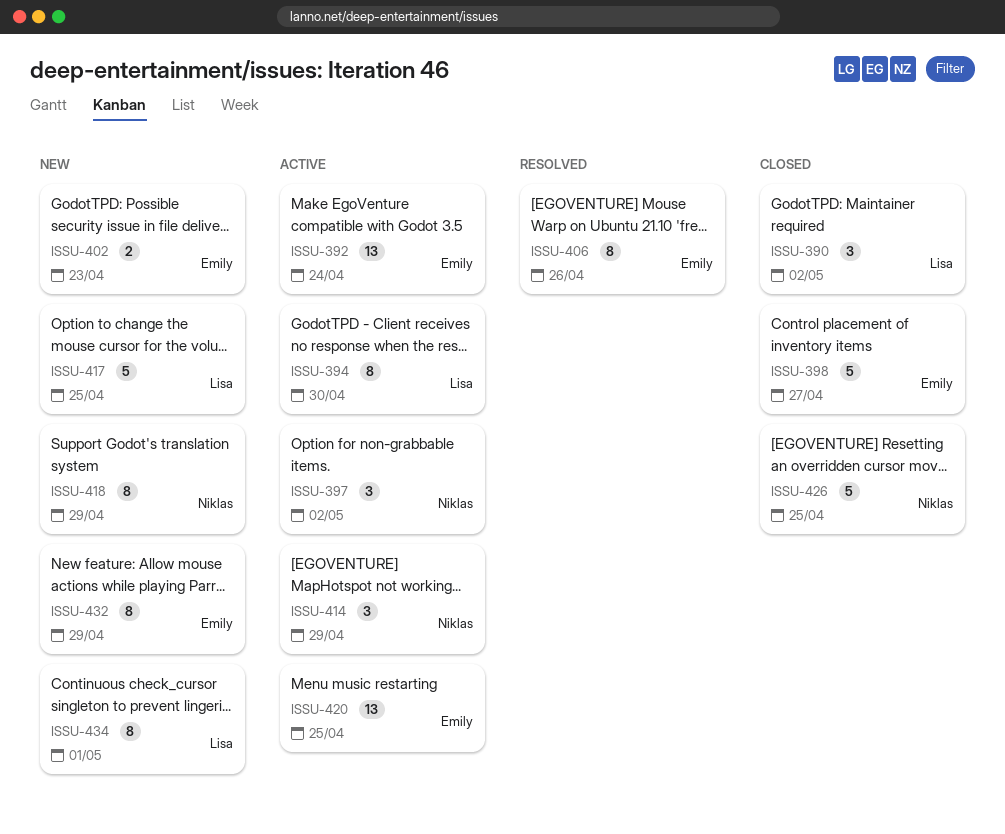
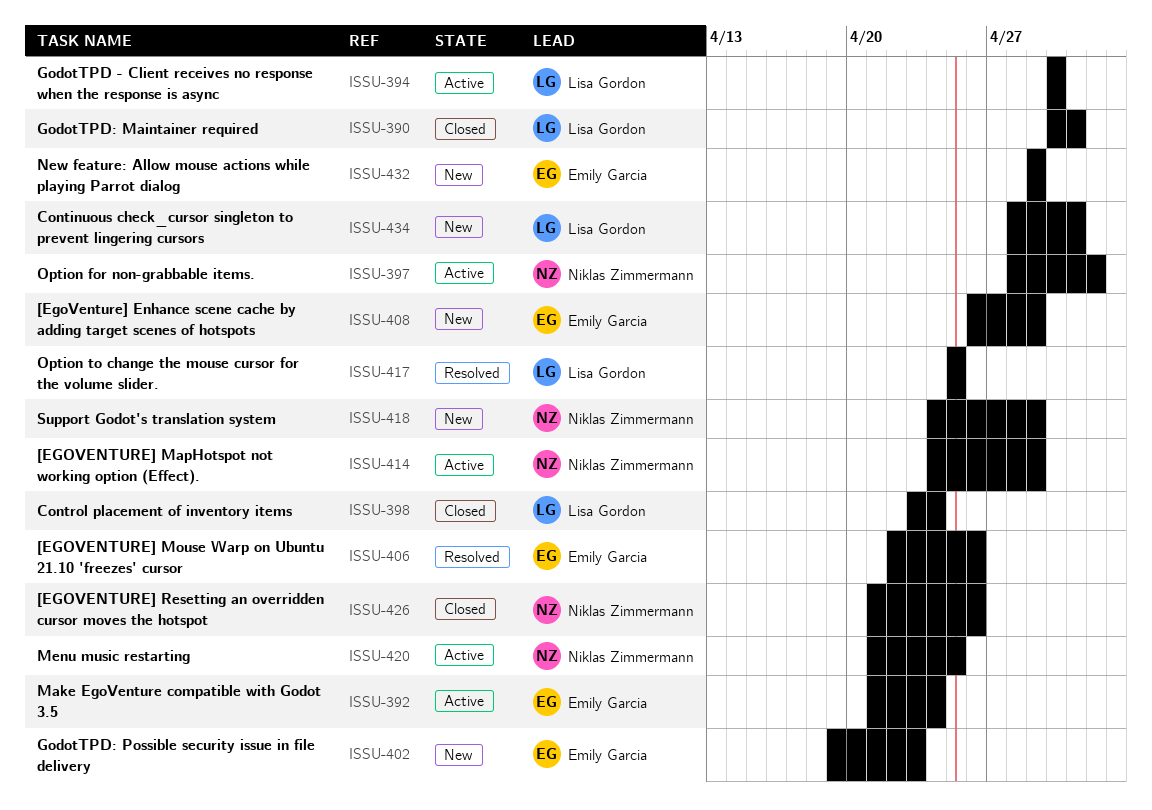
ISSU-390, due: May 2 -> May 1
ISSU-398, owner: Emily Garcia -> Lisa Gordon
ISSU-398, due: Apr 27 -> Apr 24
ISSU-408: none -> present
ISSU-417, status: New -> Resolved
ISSU-420, owner: Emily Garcia -> Niklas Zimmermann
ISSU-426, due: Apr 25 -> Apr 26

